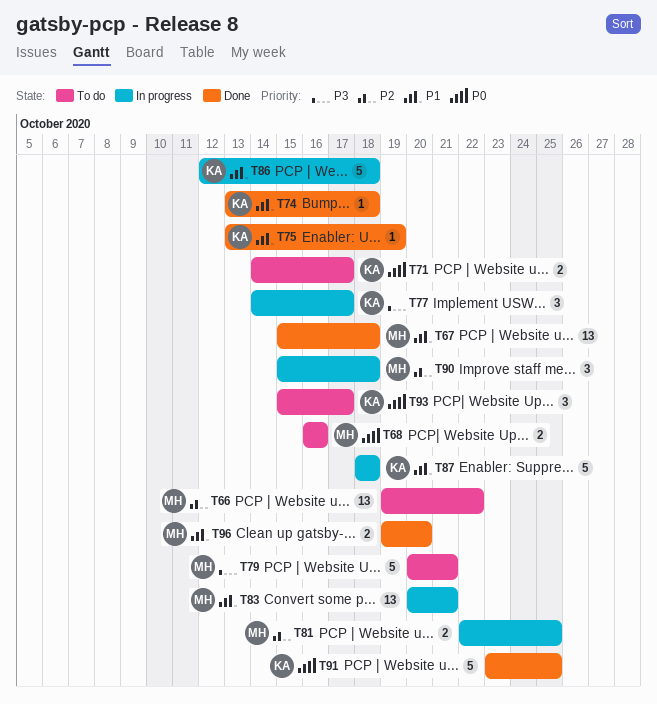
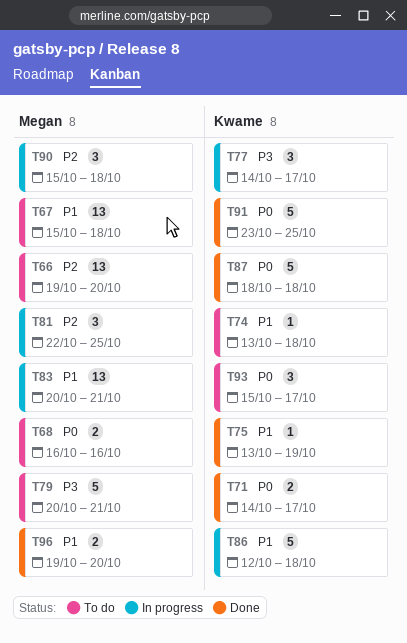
T66, due: Oct 22 -> Oct 20
T67, status: Done -> To do
T71, status: To do -> Done
T74, status: Done -> To do
T81, estimate: 2 -> 3
T87, status: In progress -> Done
T87, priority: P1 -> P0

